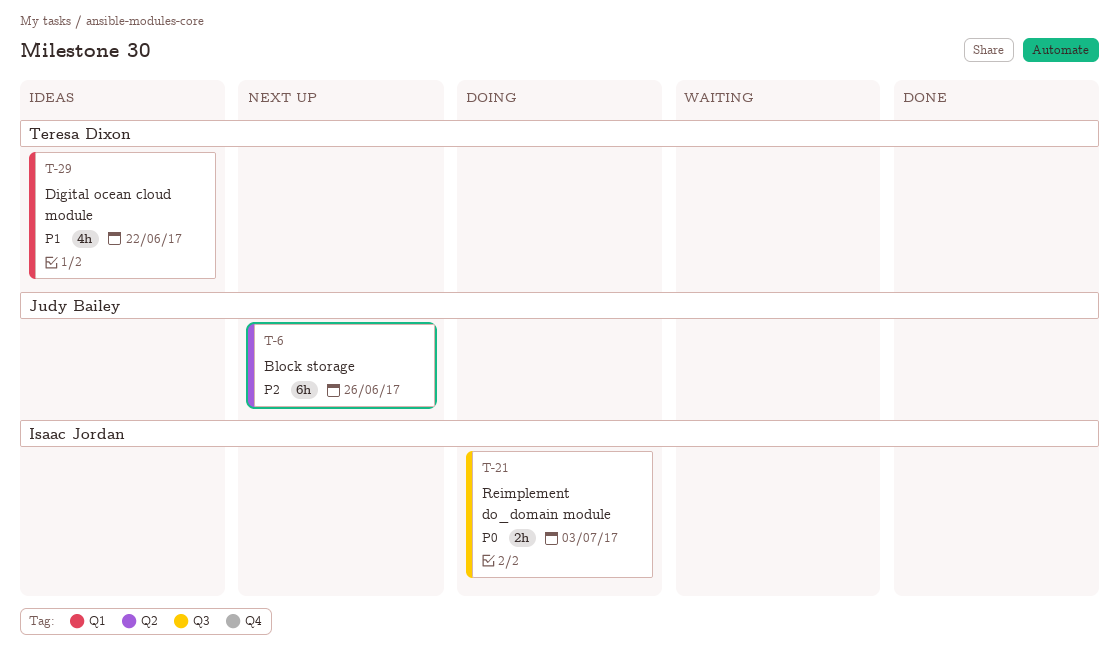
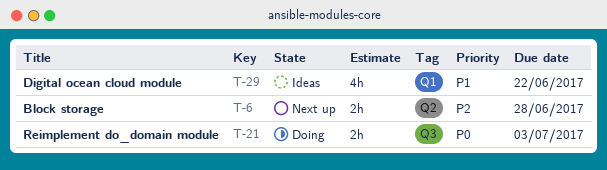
T-6, estimate: 6h -> 2h
T-6, due: Jun 26 -> Jun 28

